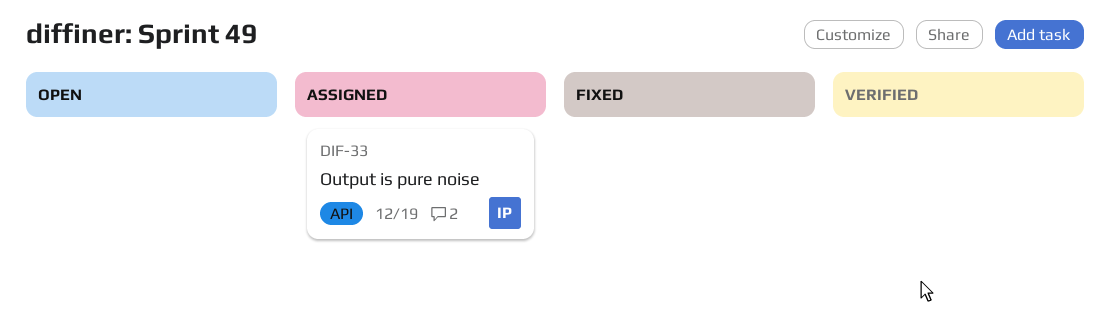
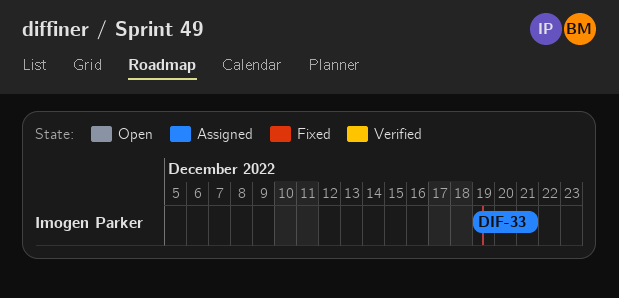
DIF-33, due: Dec 19 -> Dec 21

